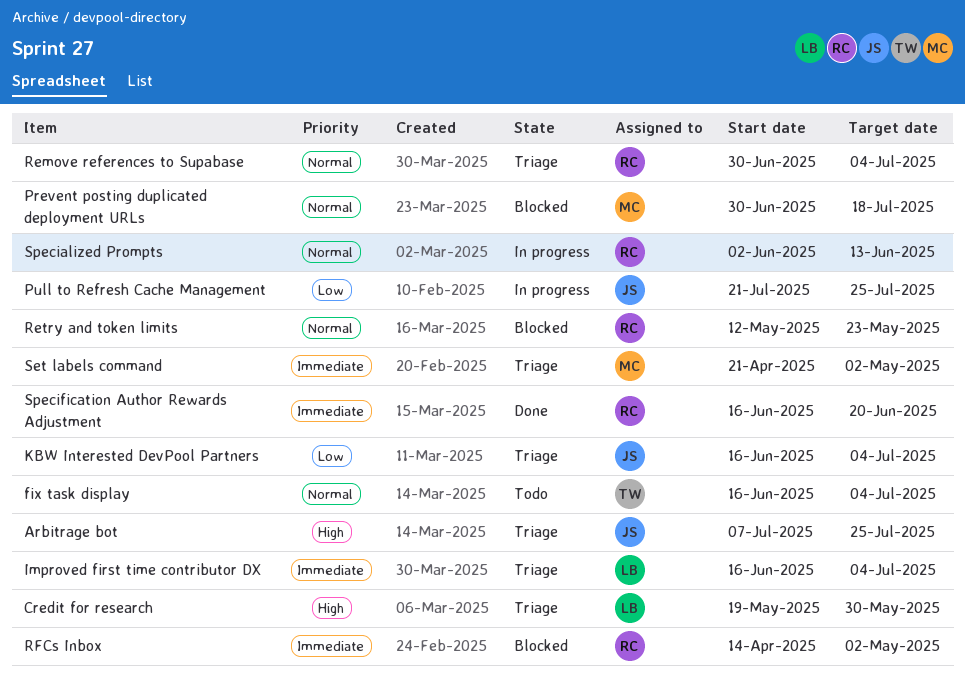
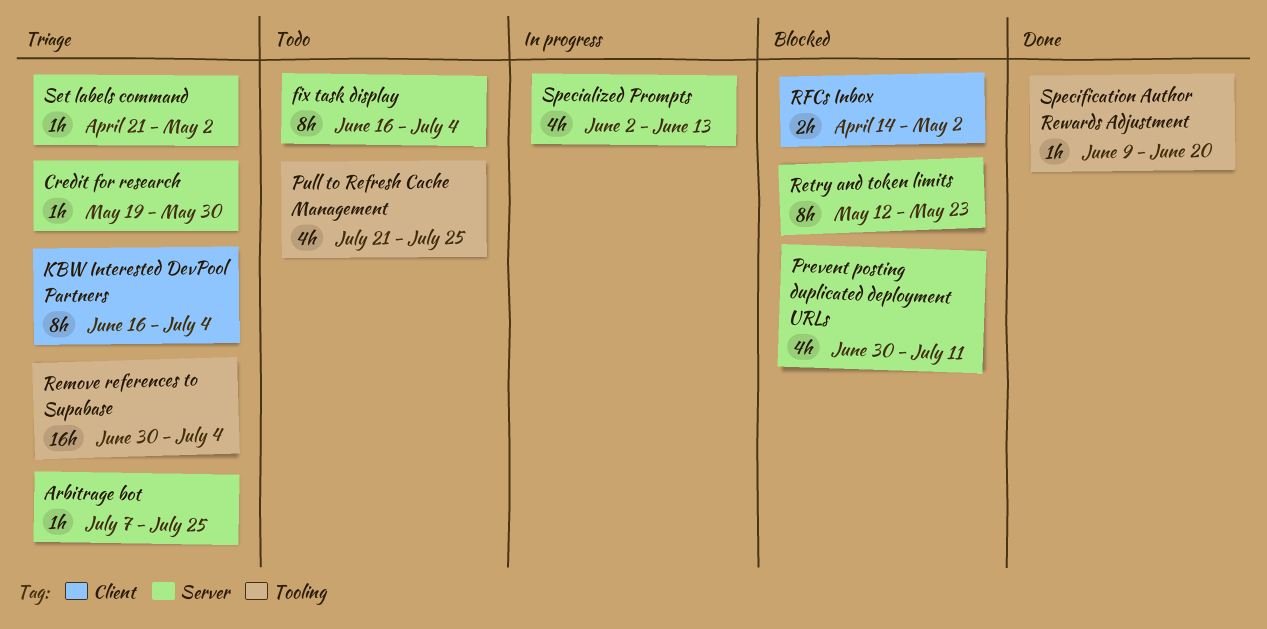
Improved first time contributor DX: present -> none
Prevent posting duplicated deployment URLs, due: Jul 18 -> Jul 11
Pull to Refresh Cache Management, status: In progress -> Todo
Specification Author Rewards Adjustment, start: Jun 16 -> Jun 9

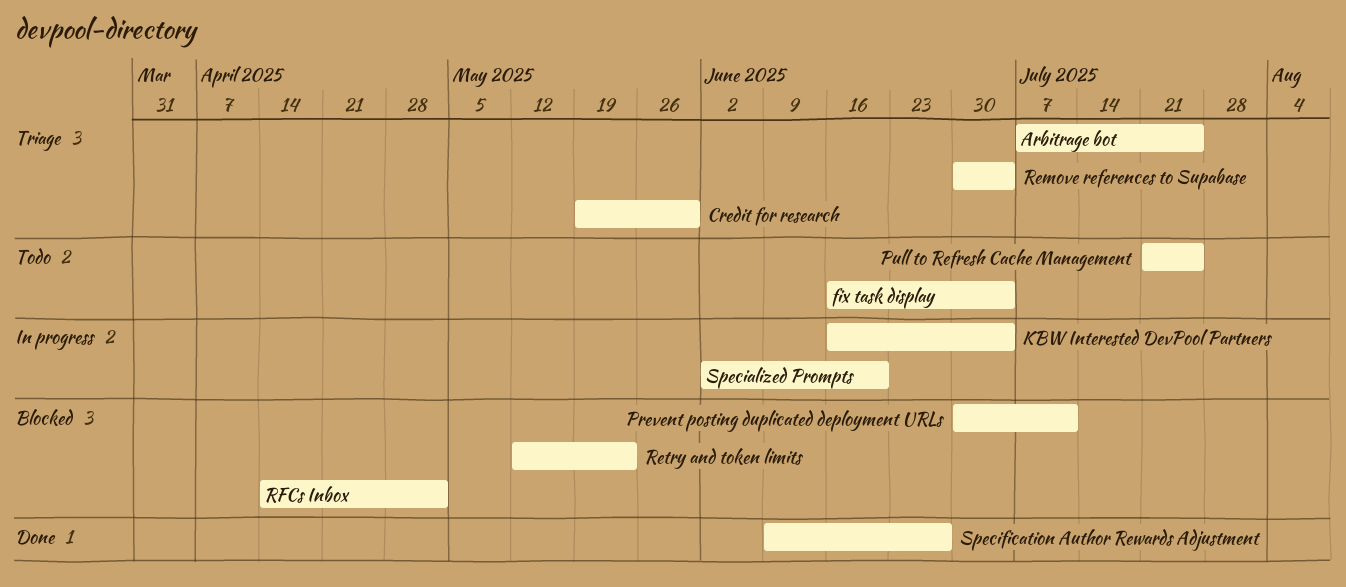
KBW Interested DevPool Partners, status: Triage -> In progress
Set labels command: present -> none
Specialized Prompts, due: Jun 13 -> Jun 20
Specification Author Rewards Adjustment, due: Jun 20 -> Jun 27

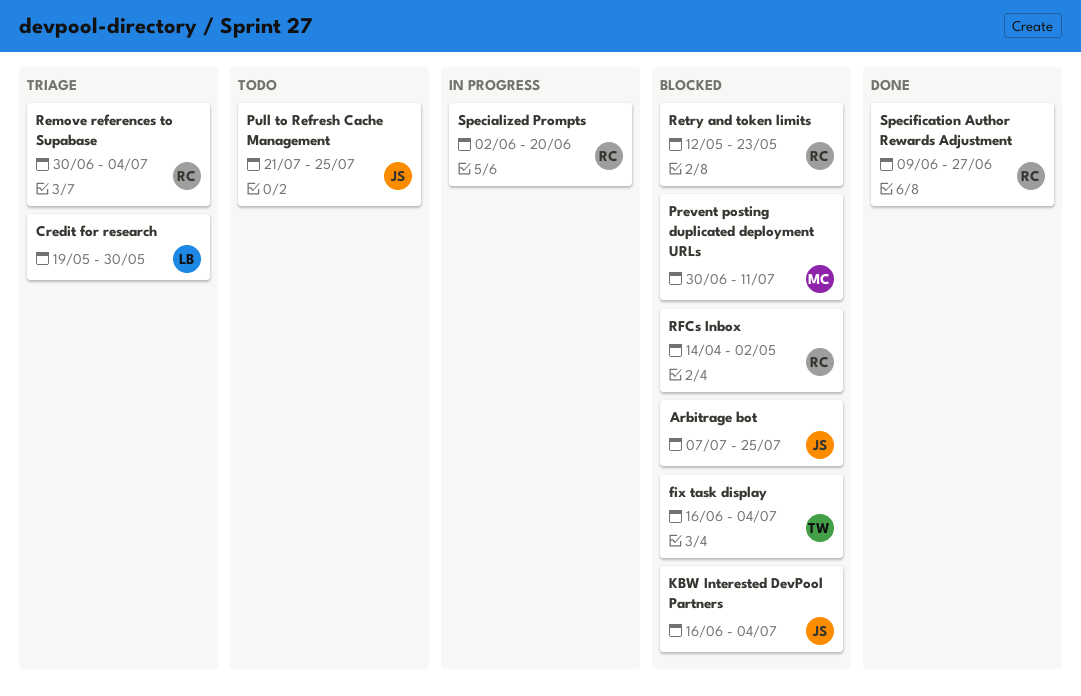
Arbitrage bot, status: Triage -> Blocked
fix task display, status: Todo -> Blocked
KBW Interested DevPool Partners, status: In progress -> Blocked

